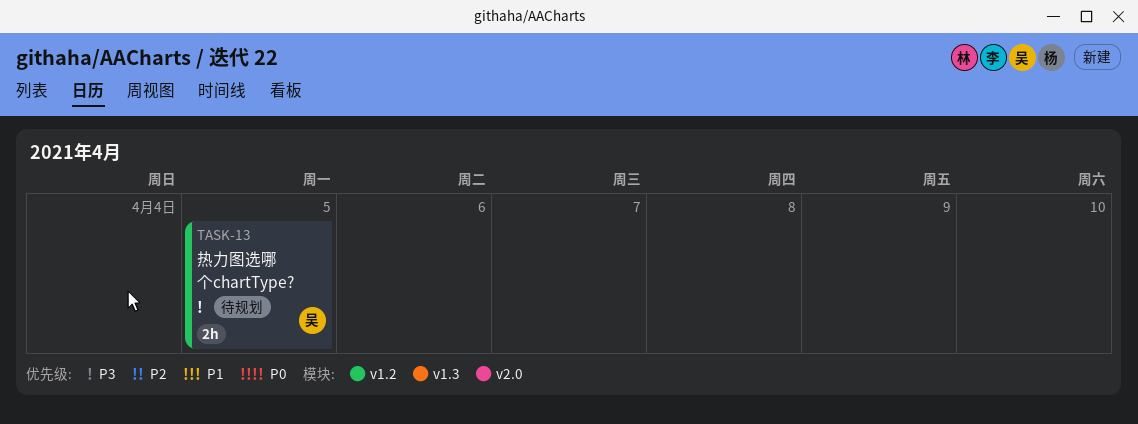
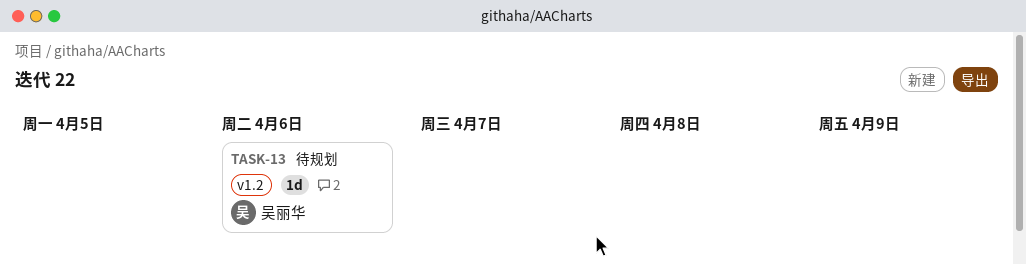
TASK-13, estimate: 2h -> 1d
TASK-13, due: Apr 5 -> Apr 6

